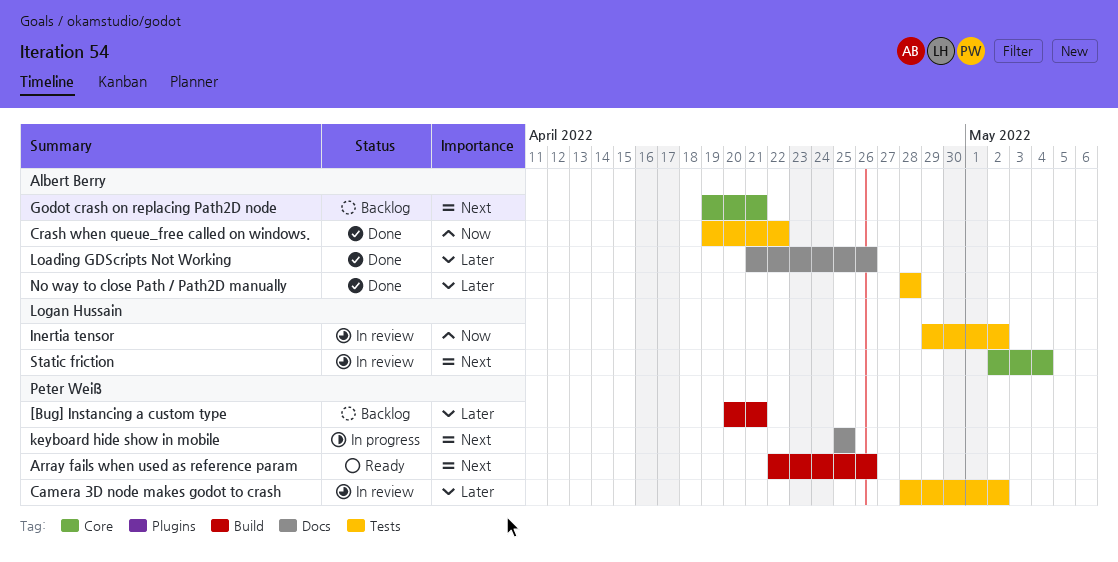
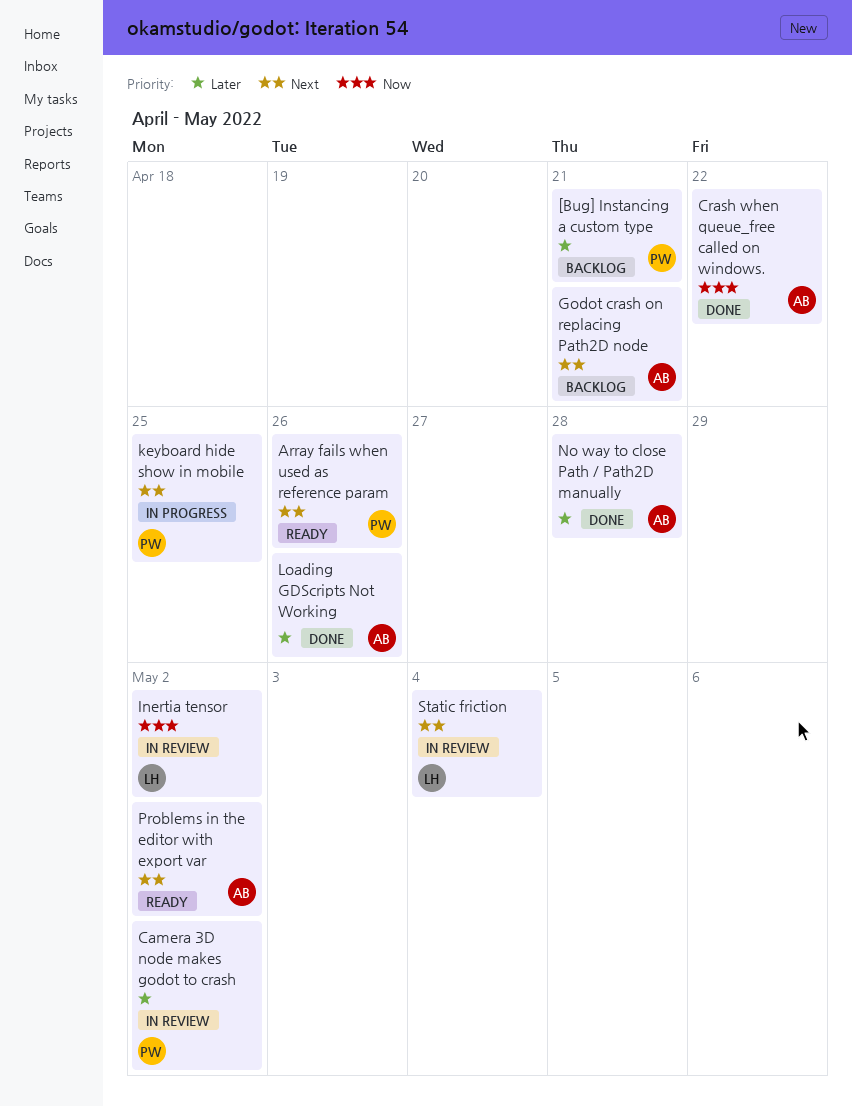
Problems in the editor with export var: none -> present

